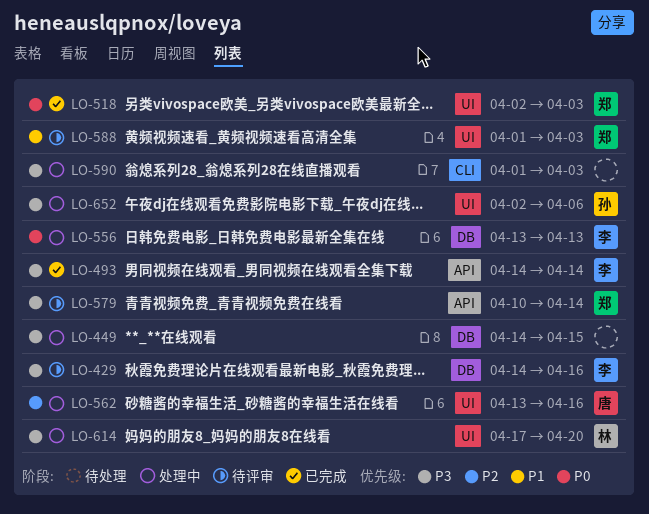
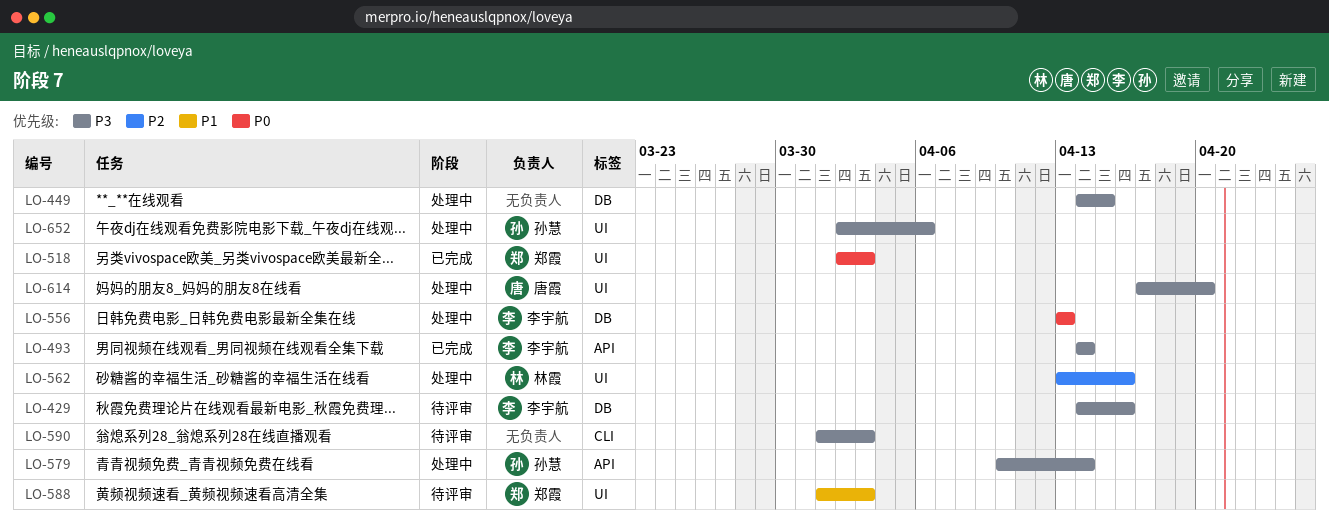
LO-562, owner: 唐霞 -> 林霞
LO-579, status: 待评审 -> 处理中
LO-579, owner: 郑霞 -> 孙慧
LO-590, status: 处理中 -> 待评审
LO-614, owner: 林霞 -> 唐霞

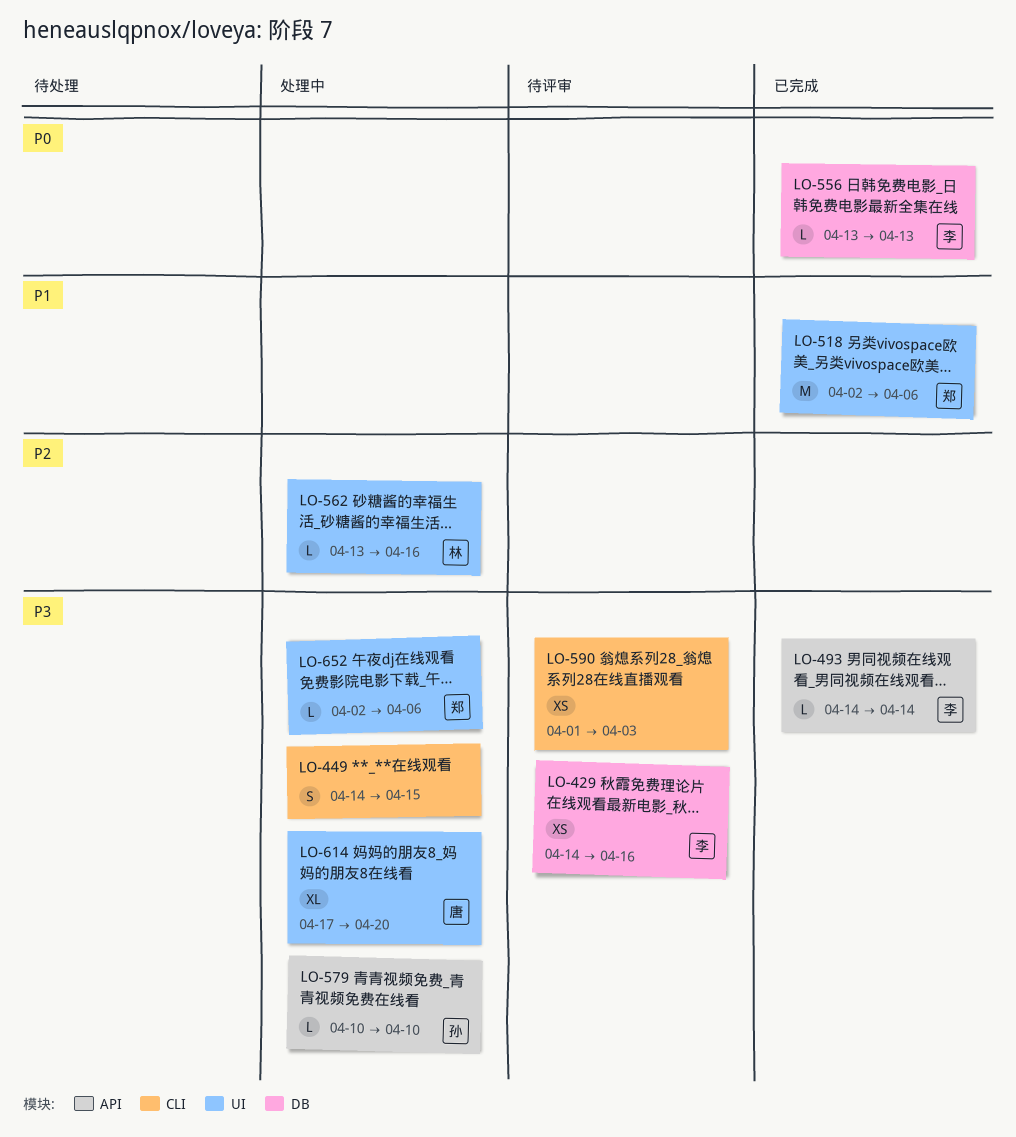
LO-449, label: DB -> CLI
LO-518, priority: P0 -> P1
LO-518, due: Apr 3 -> Apr 6
LO-556, status: 处理中 -> 已完成
LO-579, due: Apr 14 -> Apr 10
LO-588: present -> none
LO-652, owner: 孙慧 -> 郑霞

